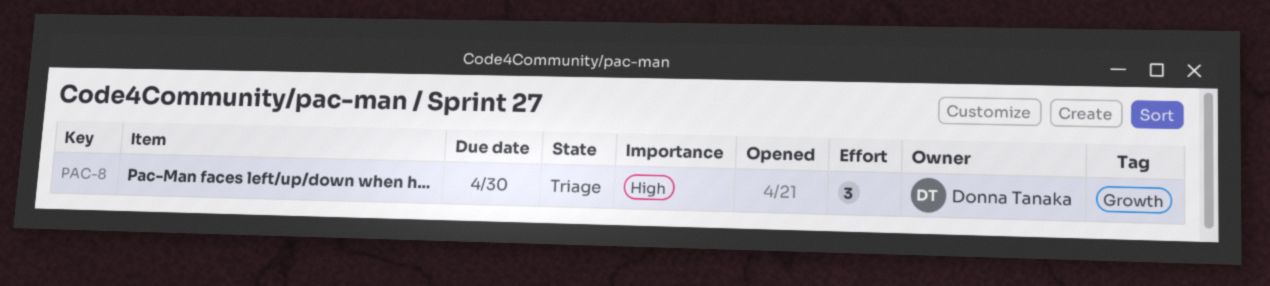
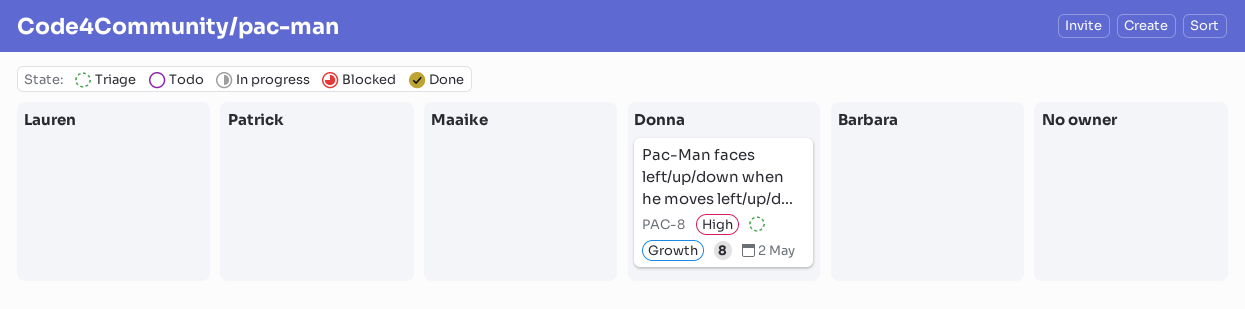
PAC-8, estimate: 3 -> 8
PAC-8, due: Apr 30 -> May 2

